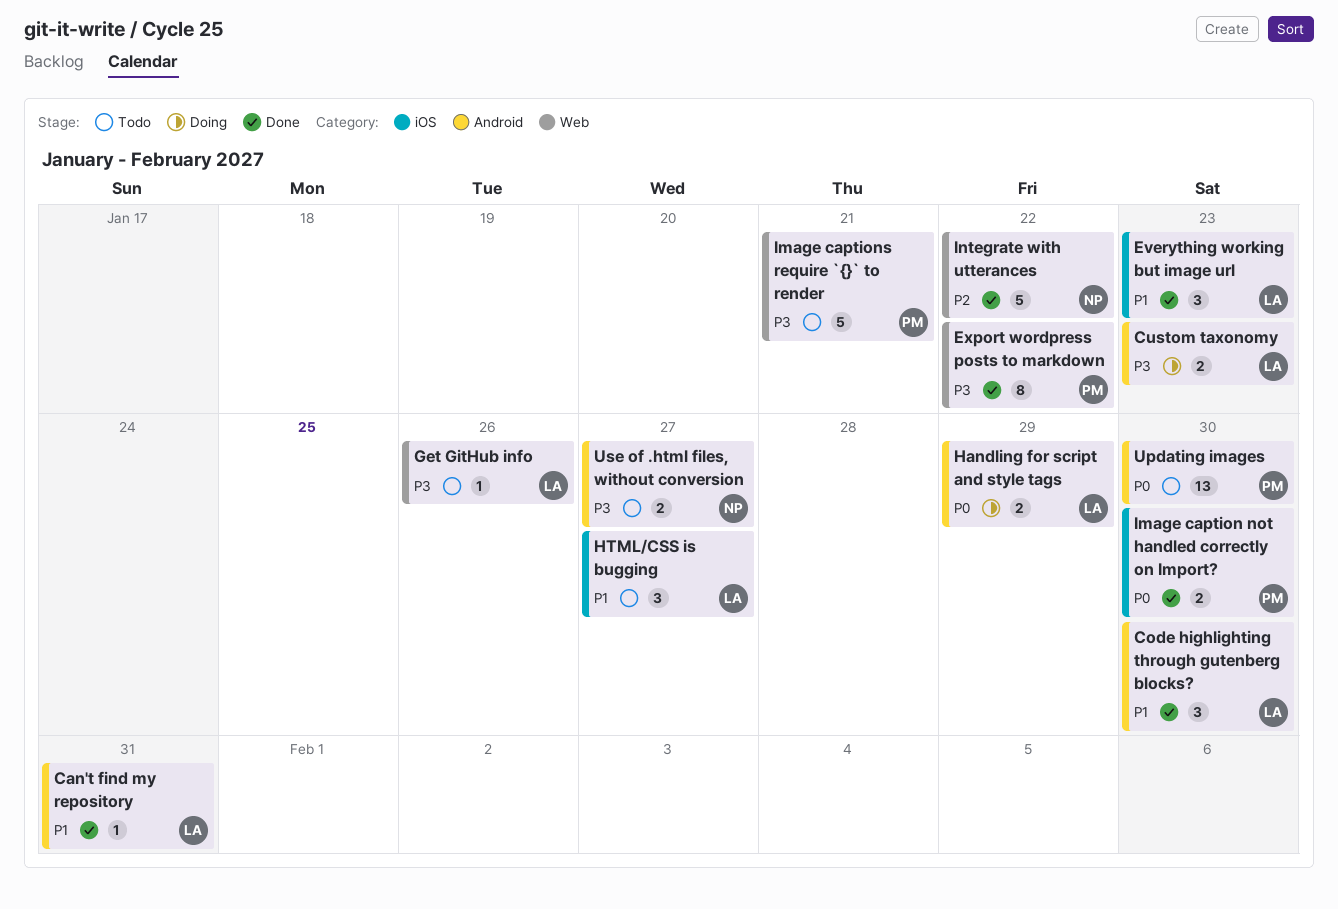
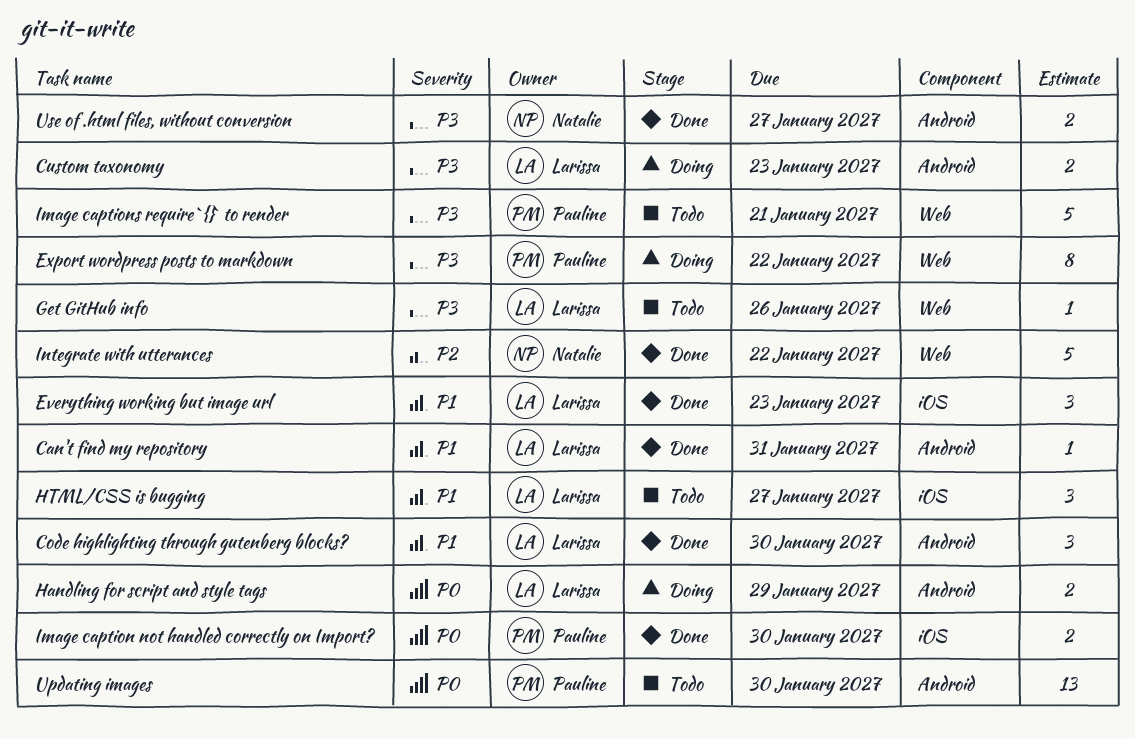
Export wordpress posts to markdown, status: Done -> Doing
Use of .html files, without conversion, status: Todo -> Done

